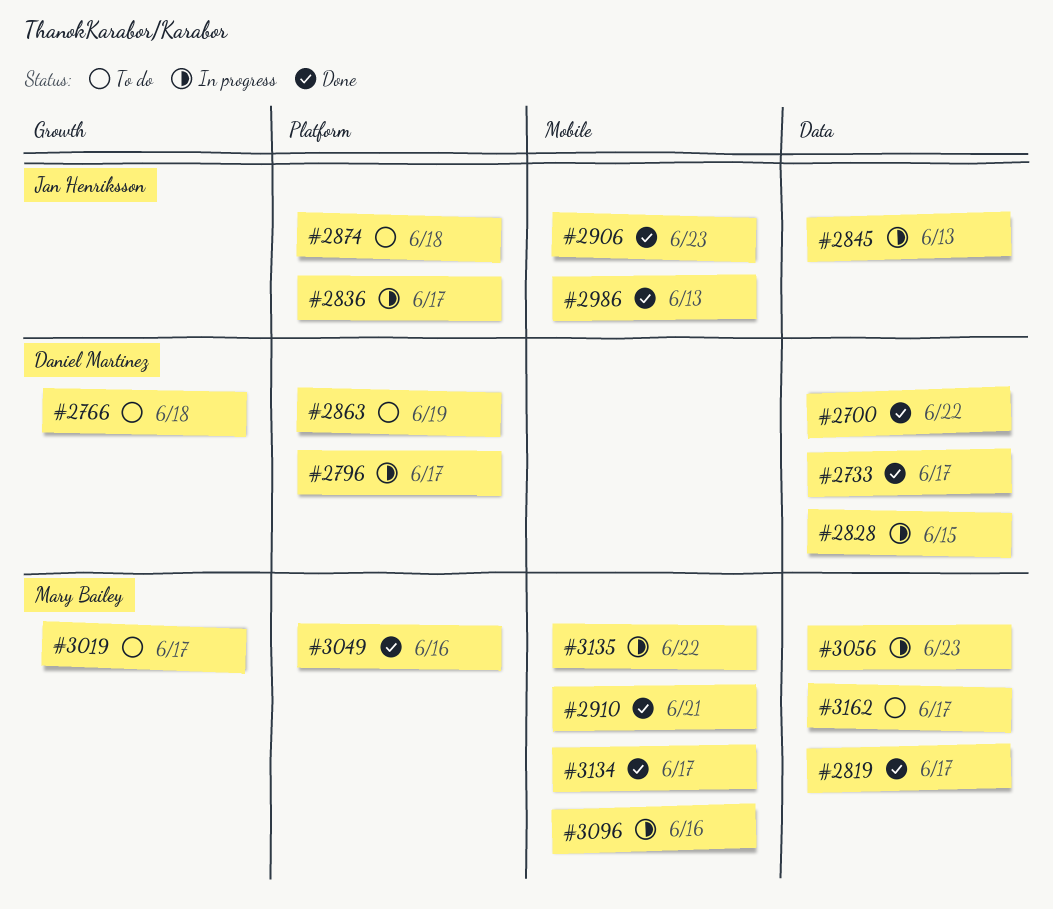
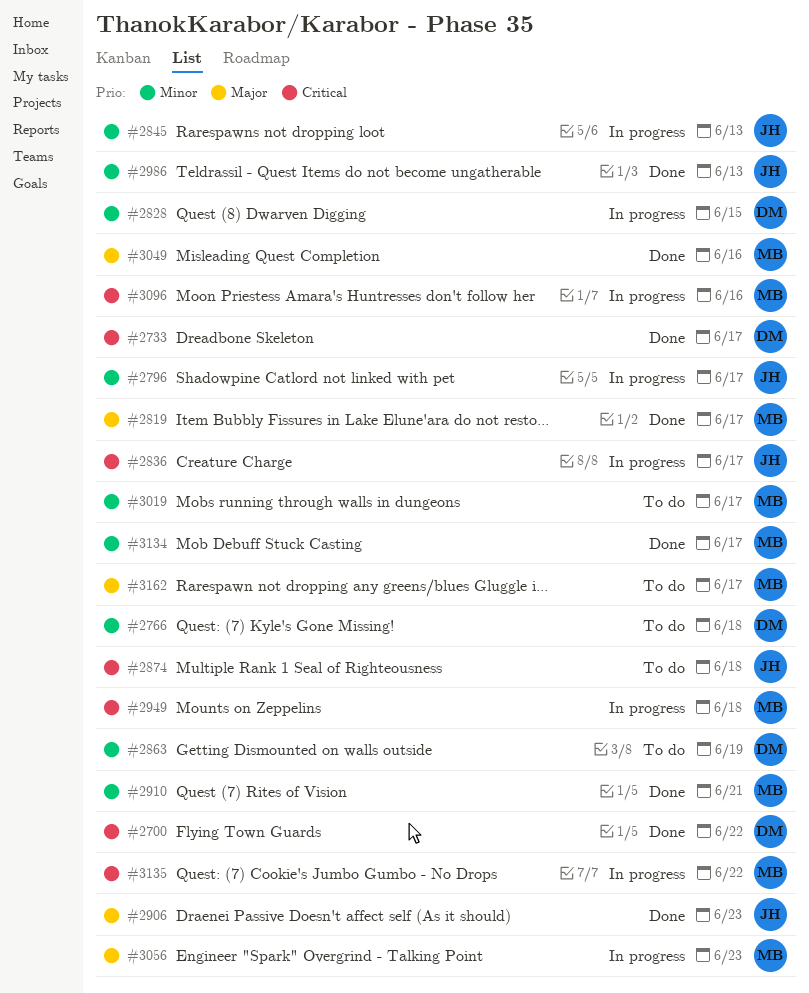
#2796, owner: Daniel Martinez -> Jan Henriksson
#2949: none -> present

